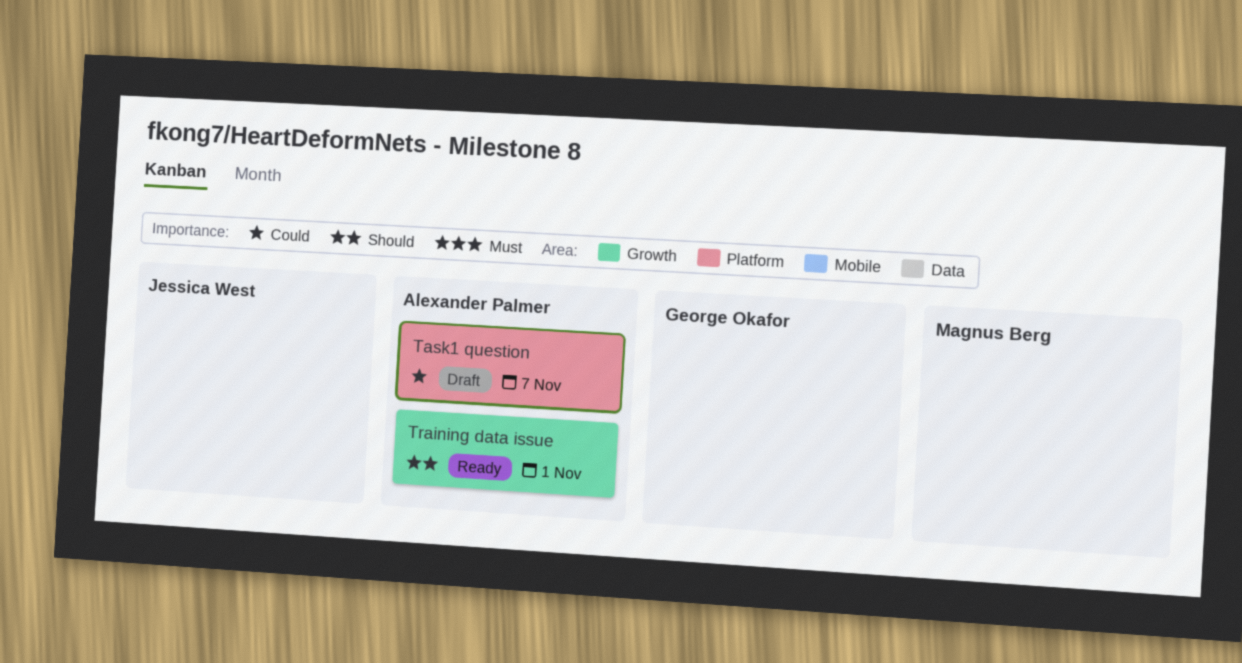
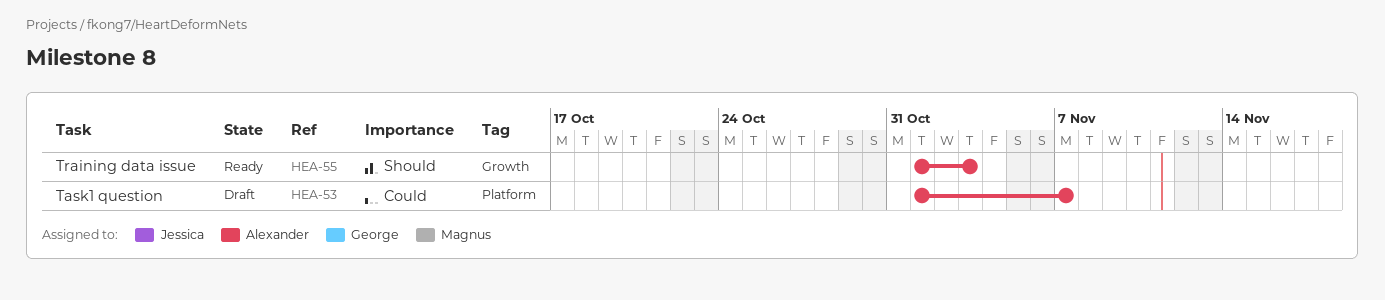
Training data issue, due: Nov 1 -> Nov 3

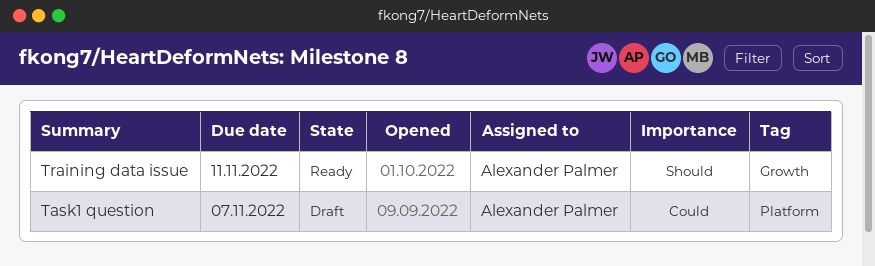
Training data issue, due: Nov 3 -> Nov 11

